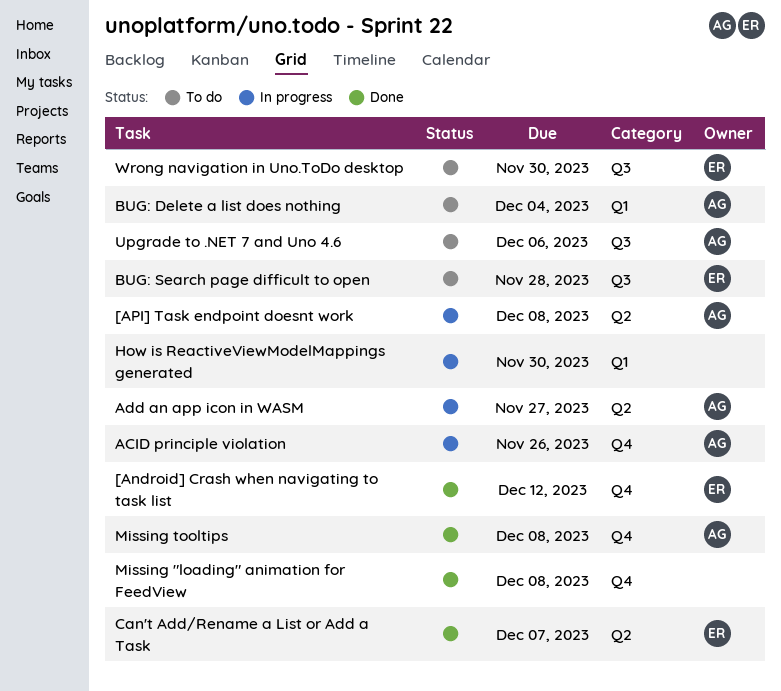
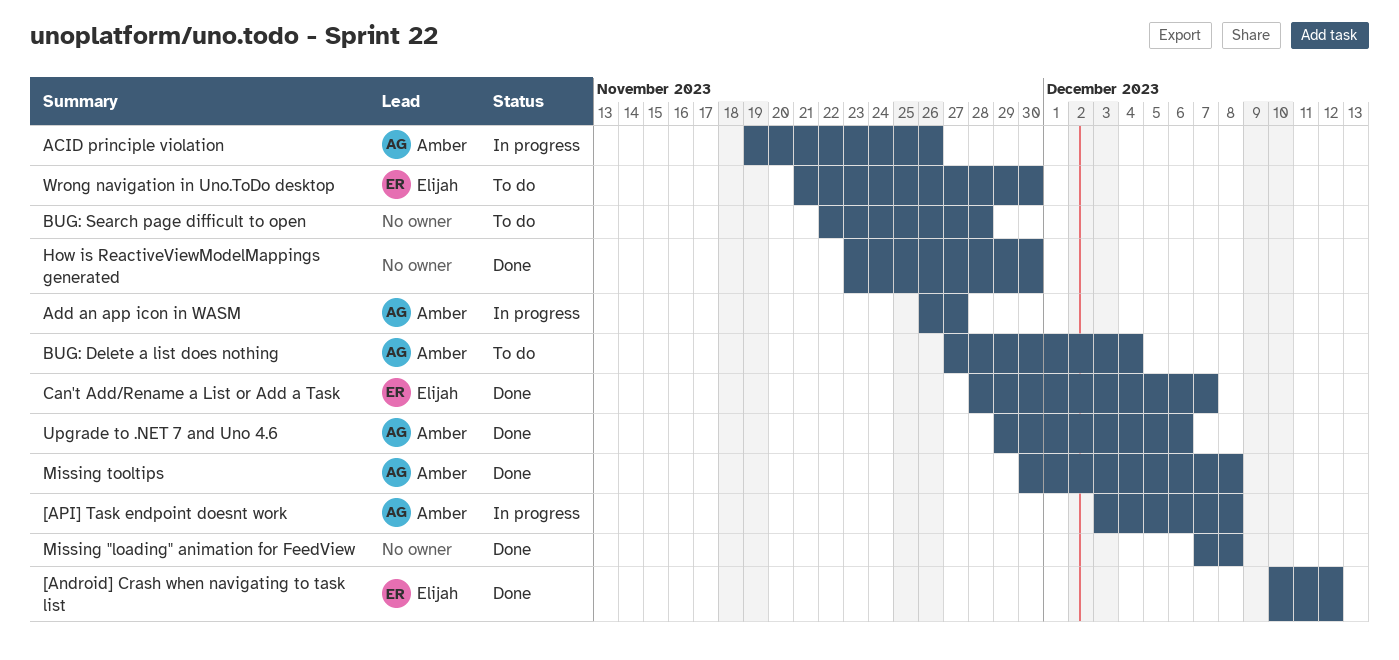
BUG: Search page difficult to open, owner: Elijah -> none
How is ReactiveViewModelMappings generated, status: In progress -> Done
Upgrade to .NET 7 and Uno 4.6, status: To do -> Done

